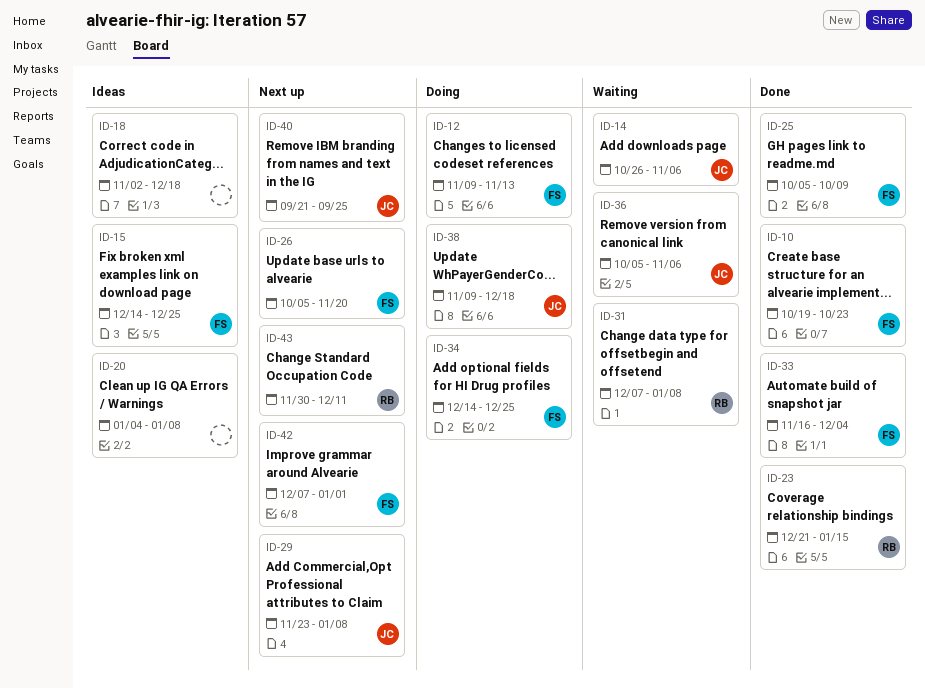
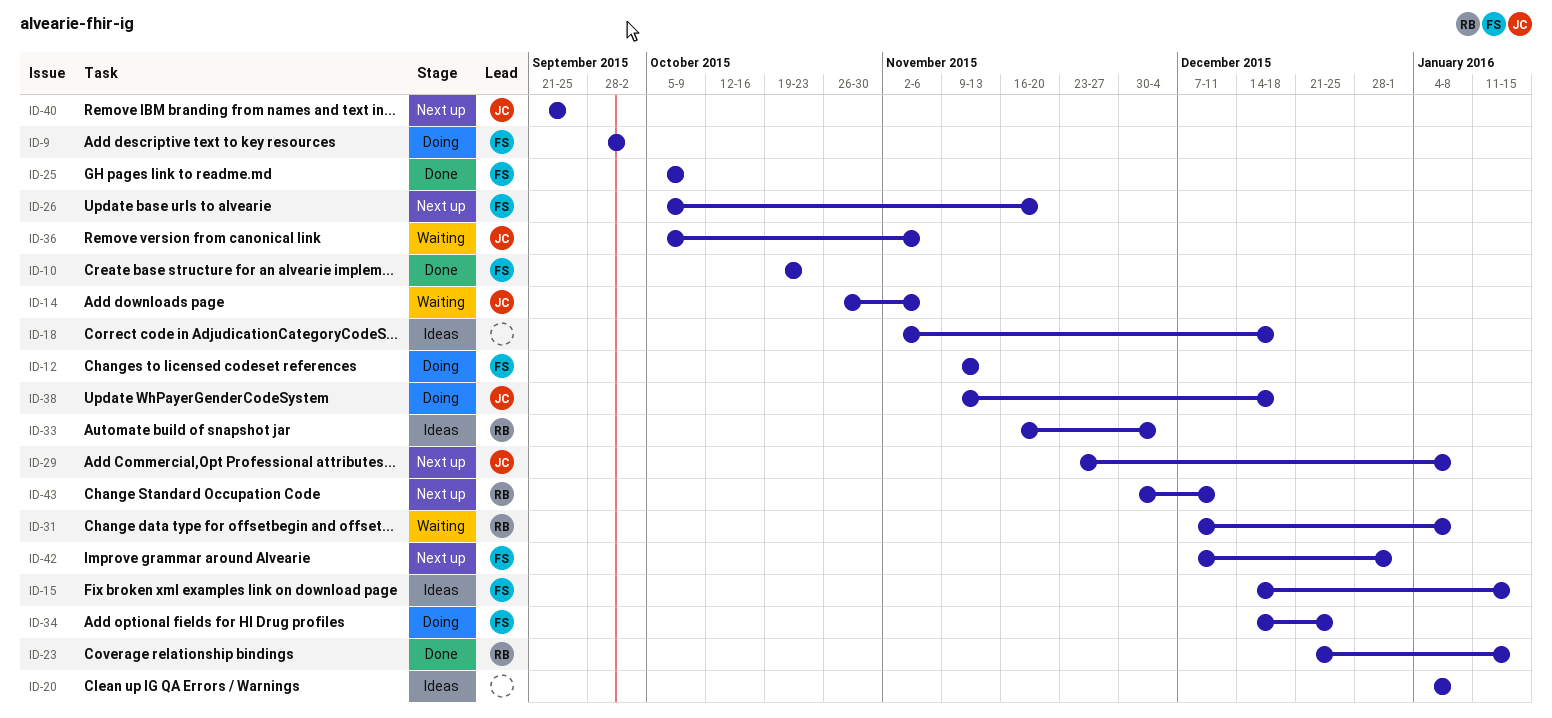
ID-9: none -> present
ID-15, due: Dec 25 -> Jan 15
ID-33, status: Done -> Ideas
ID-33, owner: FS -> RB

